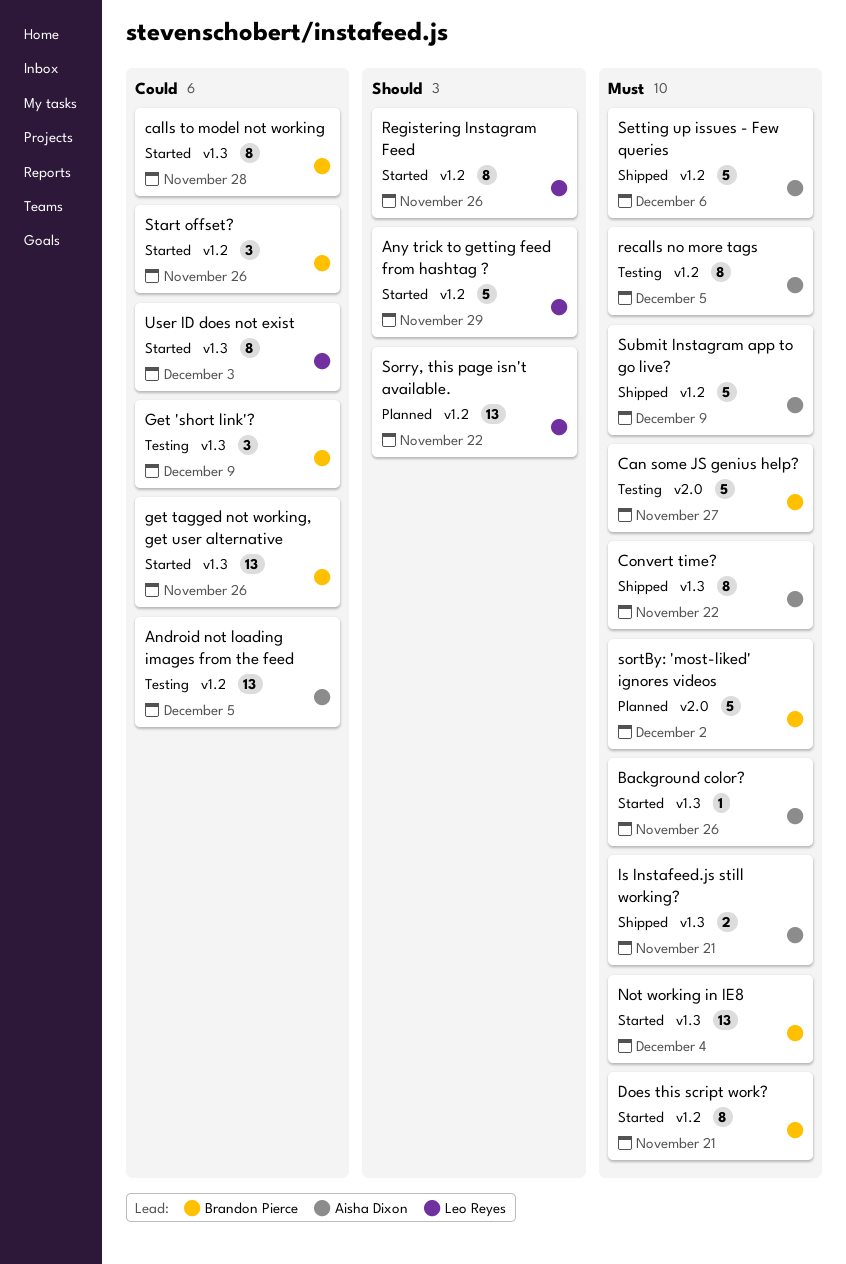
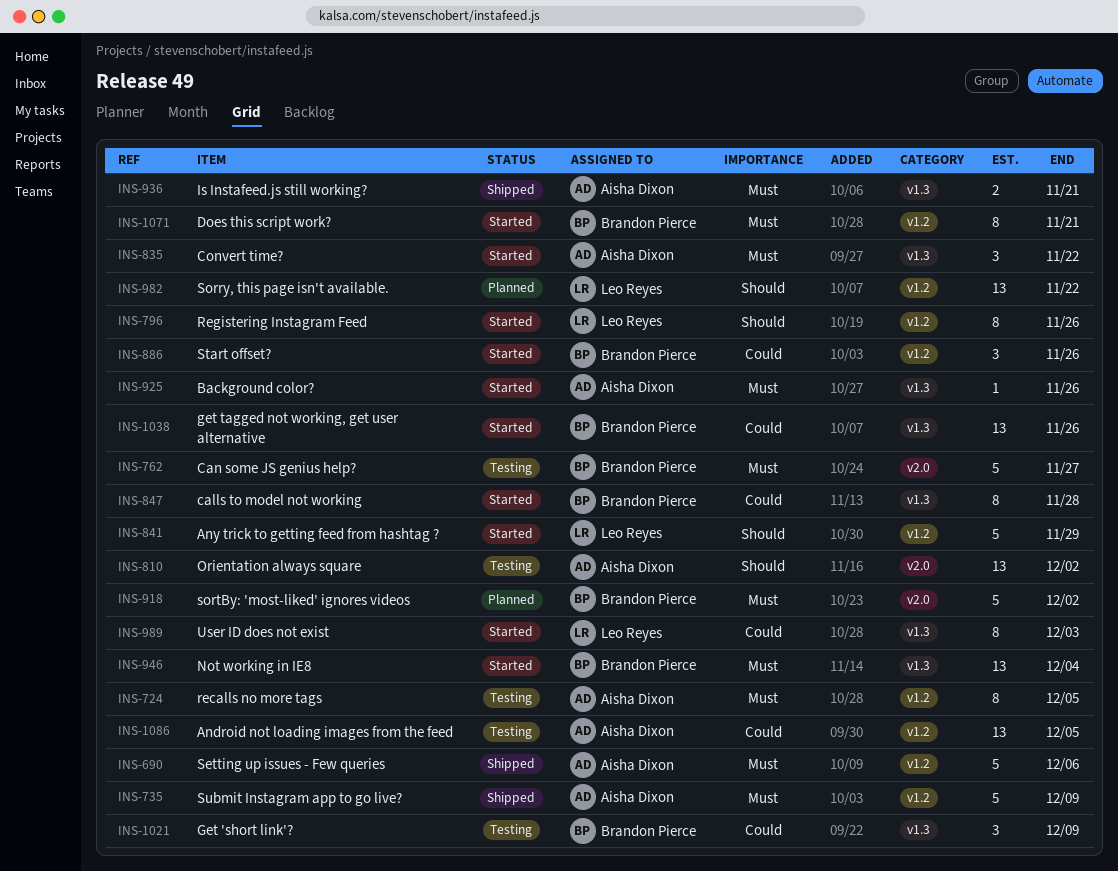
Convert time?, status: Shipped -> Started
Convert time?, estimate: 8 -> 3
Orientation always square: none -> present

